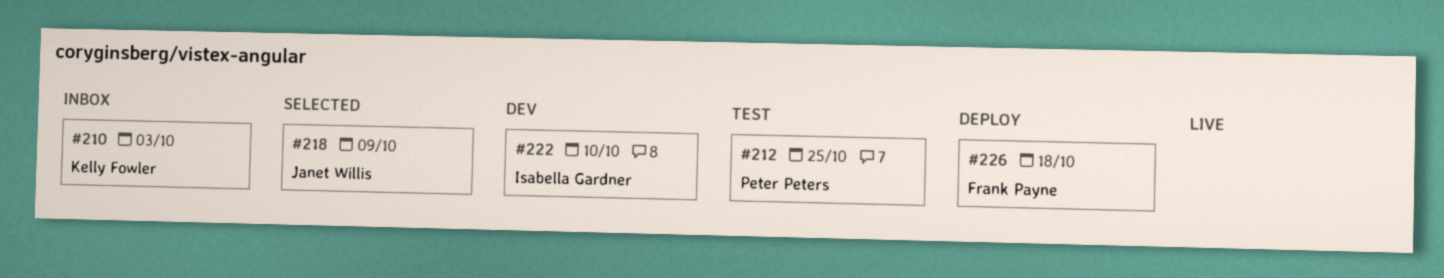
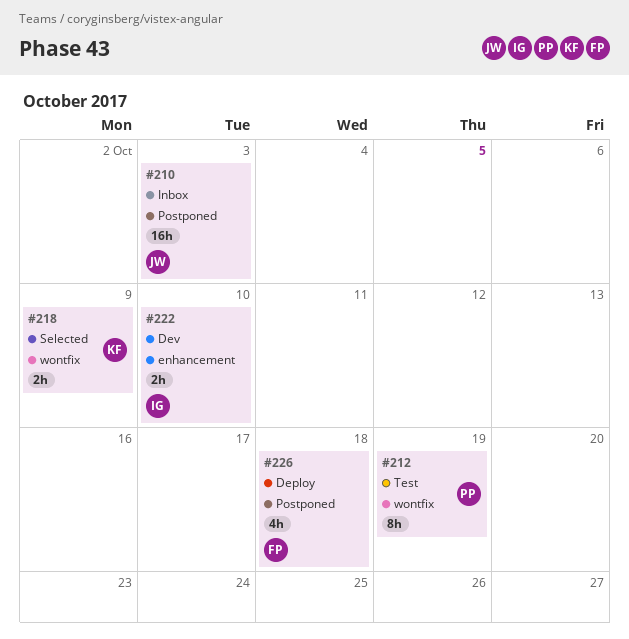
#210, owner: Kelly Fowler -> Janet Willis
#212, due: Oct 25 -> Oct 19
#218, owner: Janet Willis -> Kelly Fowler

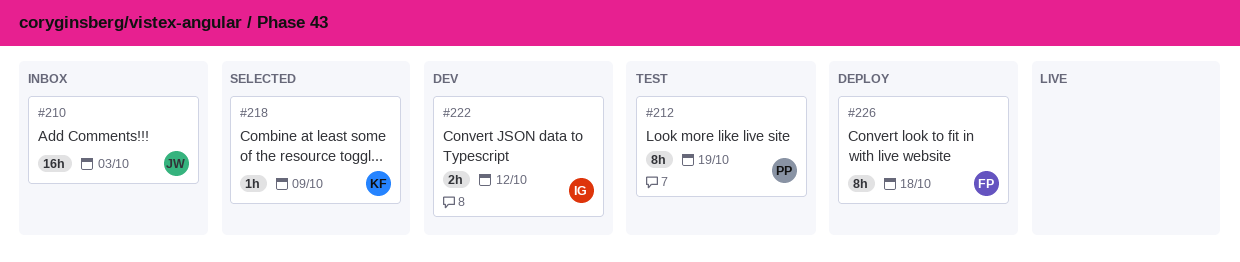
#218, estimate: 2h -> 1h
#222, due: Oct 10 -> Oct 12
#226, estimate: 4h -> 8h

